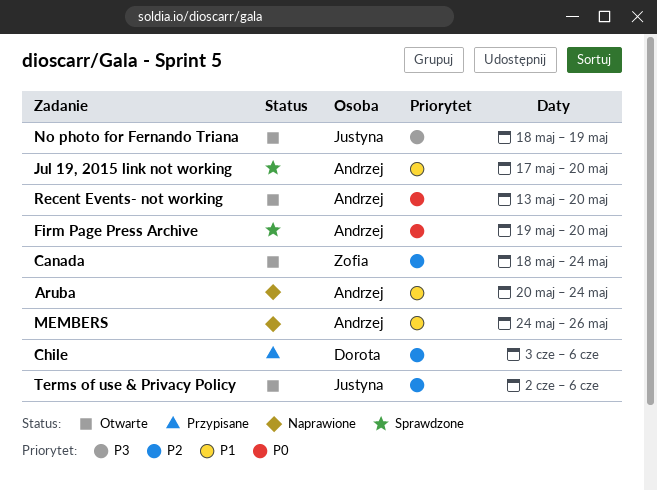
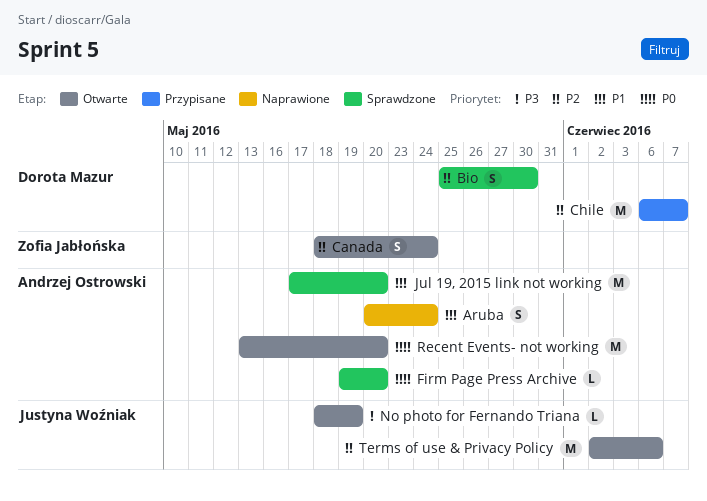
Bio: none -> present
Chile, start: Jun 3 -> Jun 6
Chile, due: Jun 6 -> Jun 7
MEMBERS: present -> none

